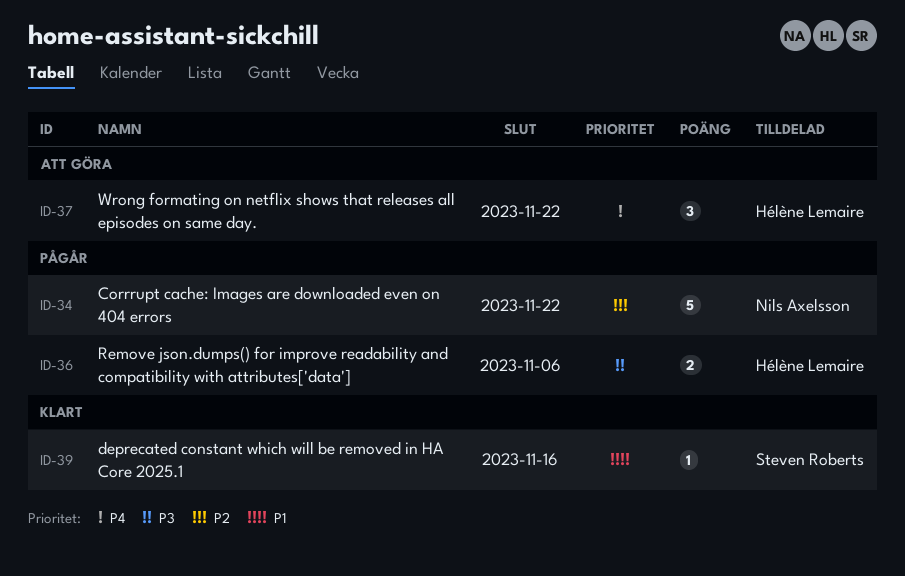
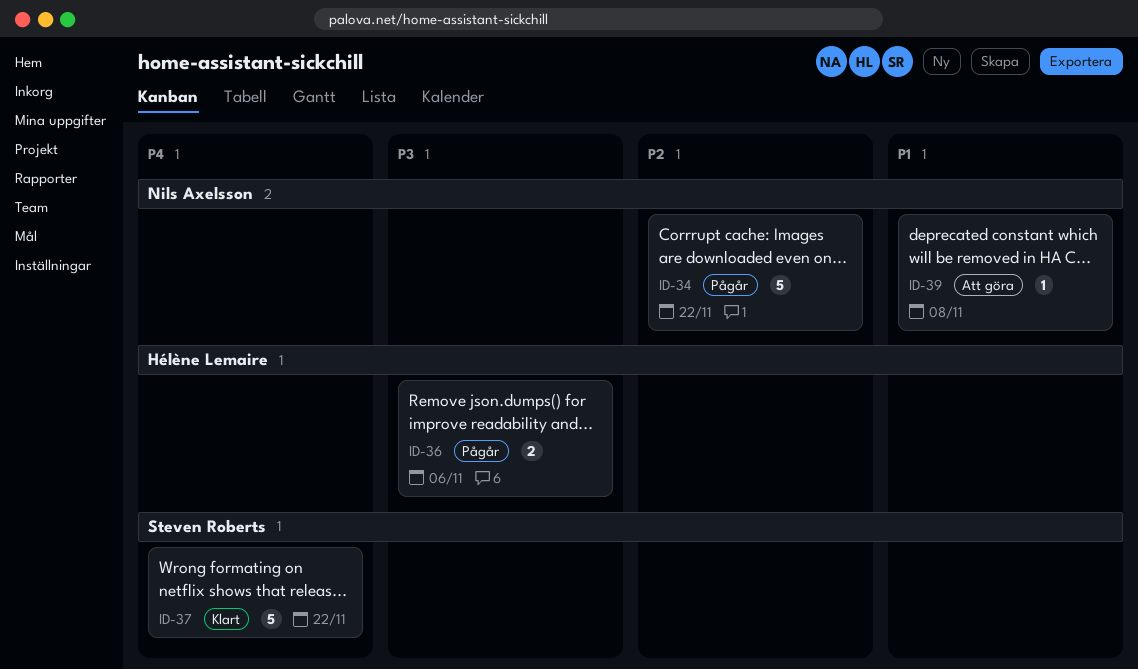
ID-37, status: Att göra -> Klart
ID-37, owner: Hélène Lemaire -> Steven Roberts
ID-37, estimate: 3 -> 5
ID-39, status: Klart -> Att göra
ID-39, owner: Steven Roberts -> Nils Axelsson
ID-39, due: Nov 16 -> Nov 8

